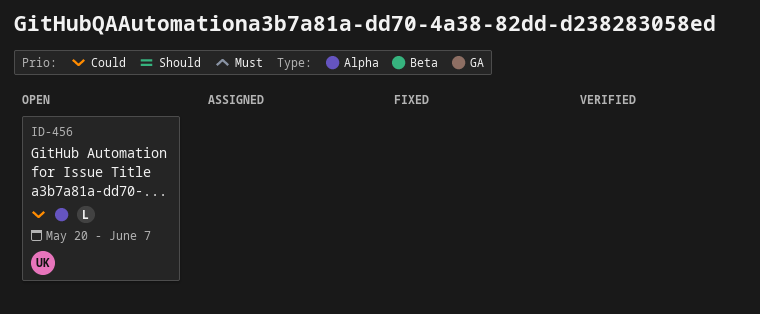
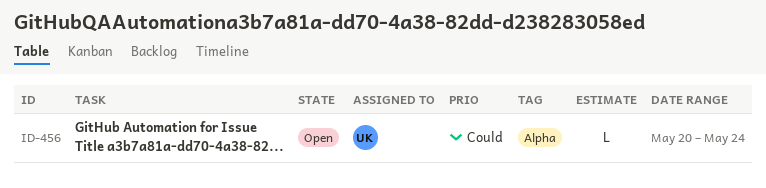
ID-456, due: Jun 7 -> May 24

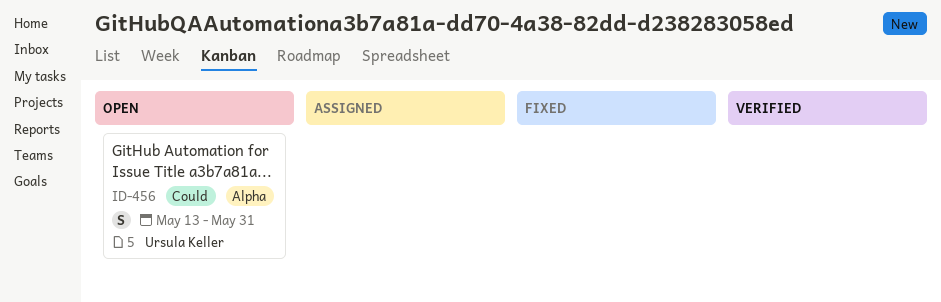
ID-456, estimate: L -> S
ID-456, start: May 20 -> May 13
ID-456, due: May 24 -> May 31

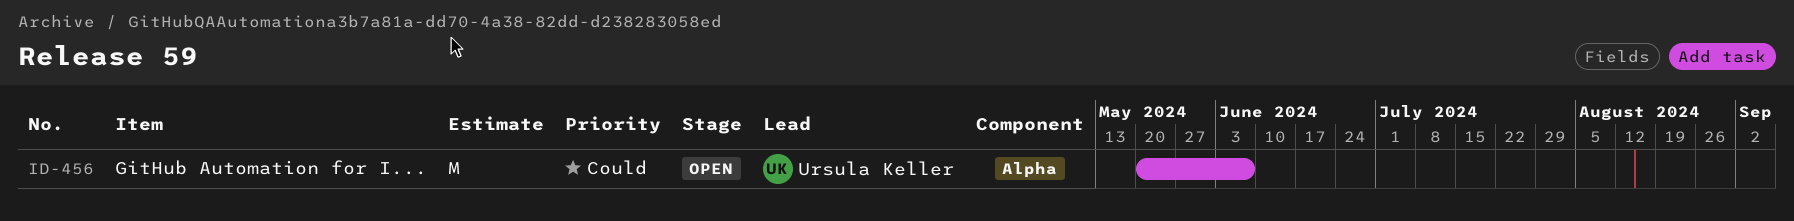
ID-456, estimate: S -> M
ID-456, start: May 13 -> May 20
ID-456, due: May 31 -> Jun 7

